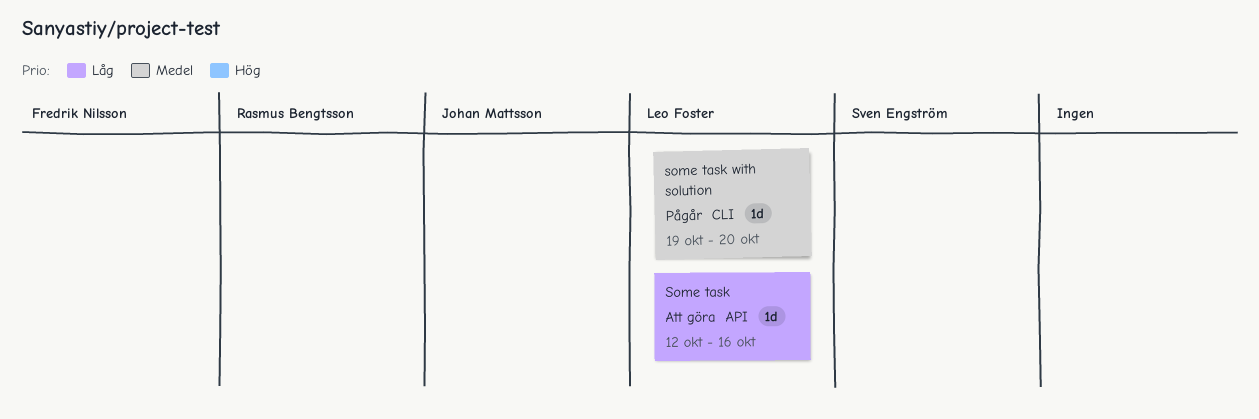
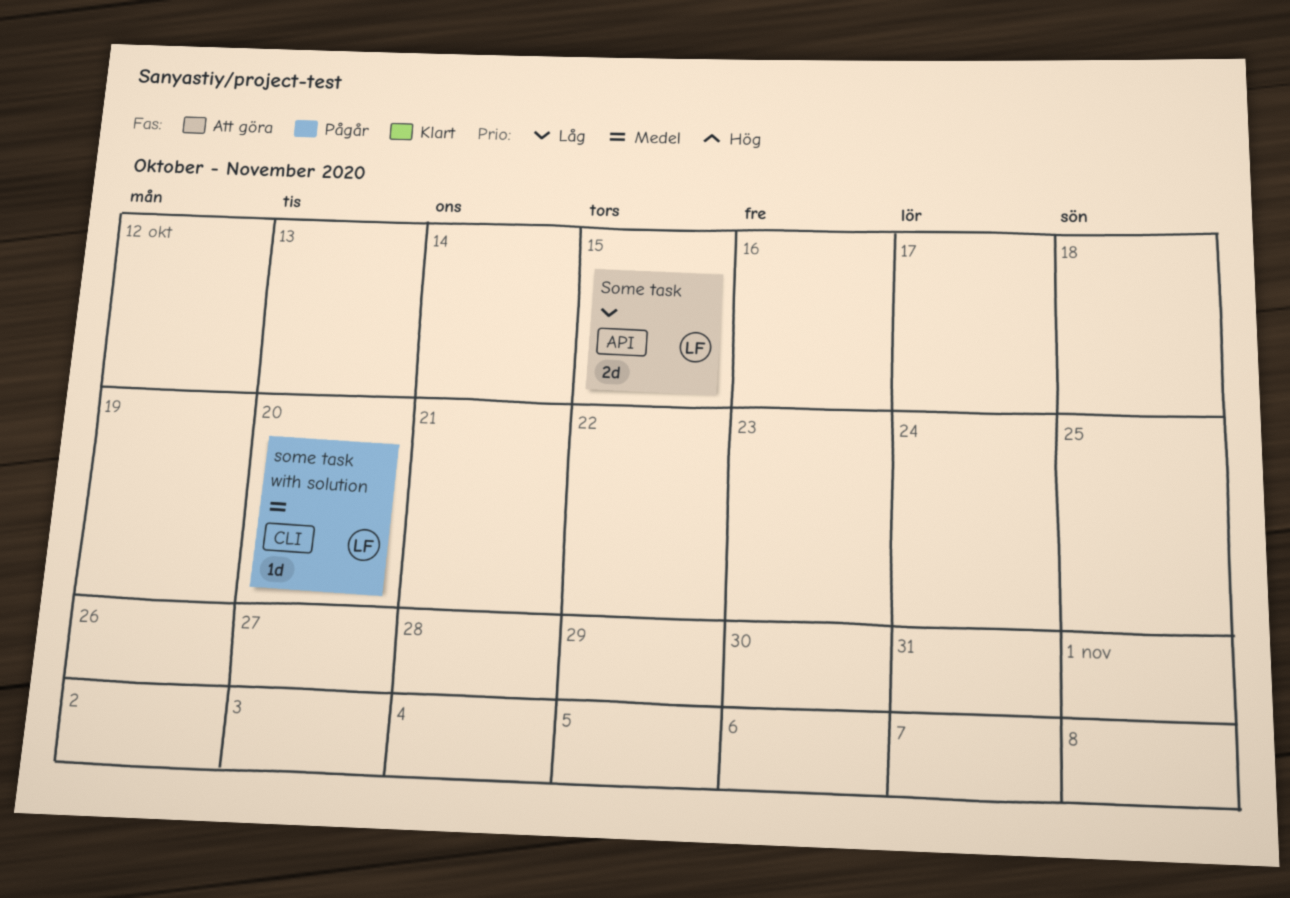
Some task, estimate: 1d -> 2d
Some task, due: Oct 16 -> Oct 15

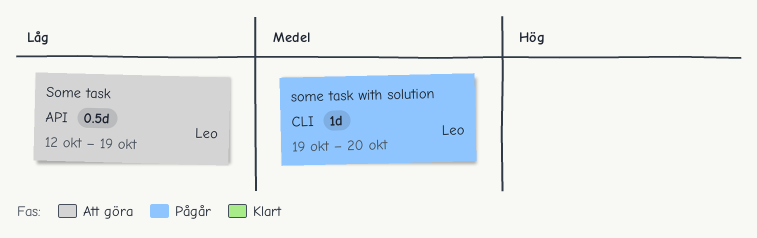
Some task, estimate: 2d -> 0.5d
Some task, due: Oct 15 -> Oct 19

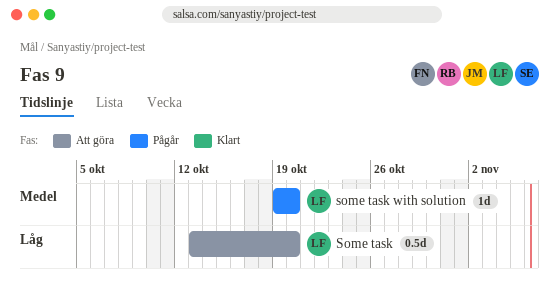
Some task, start: Oct 12 -> Oct 13
Some task, due: Oct 19 -> Oct 20

